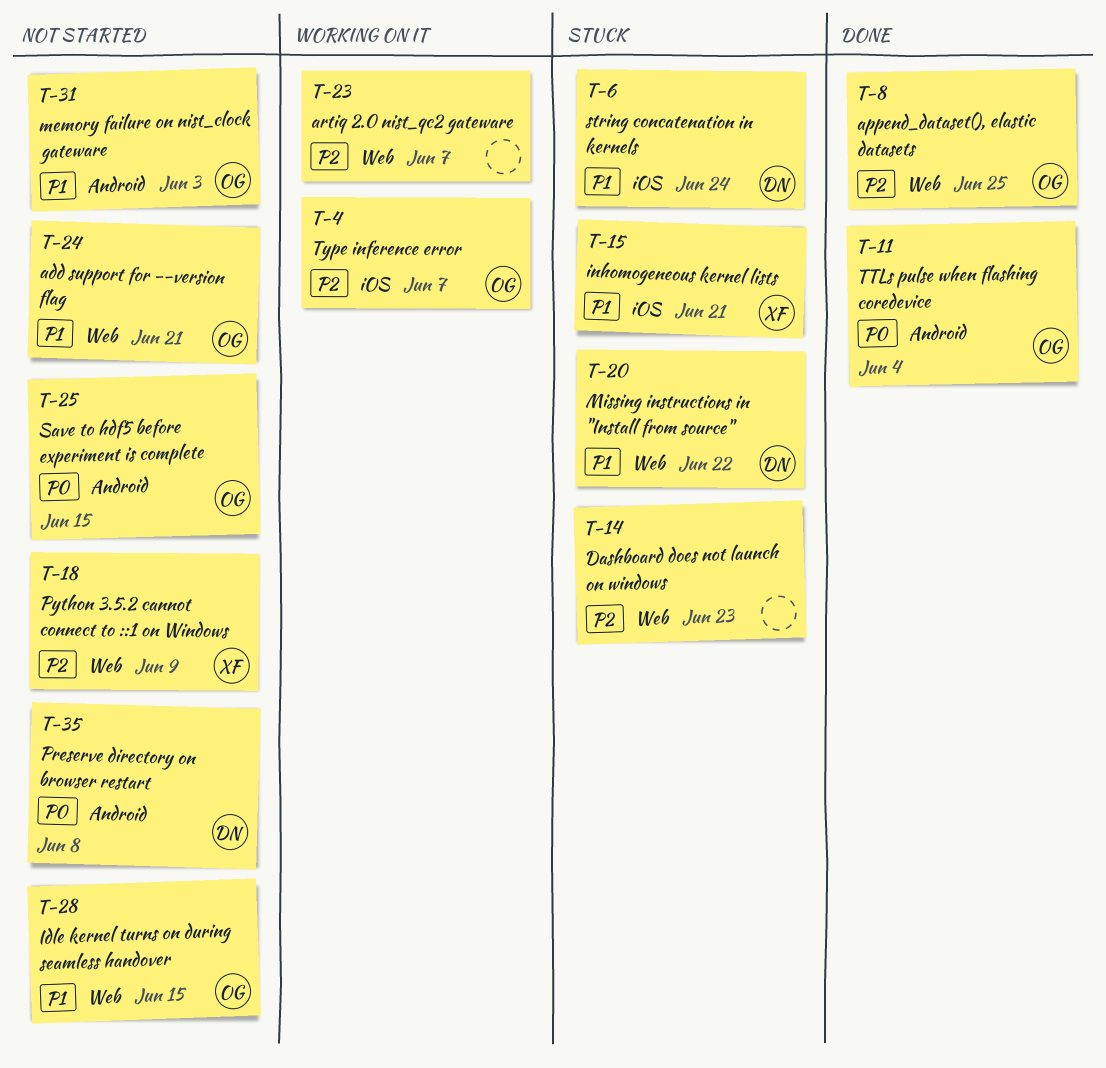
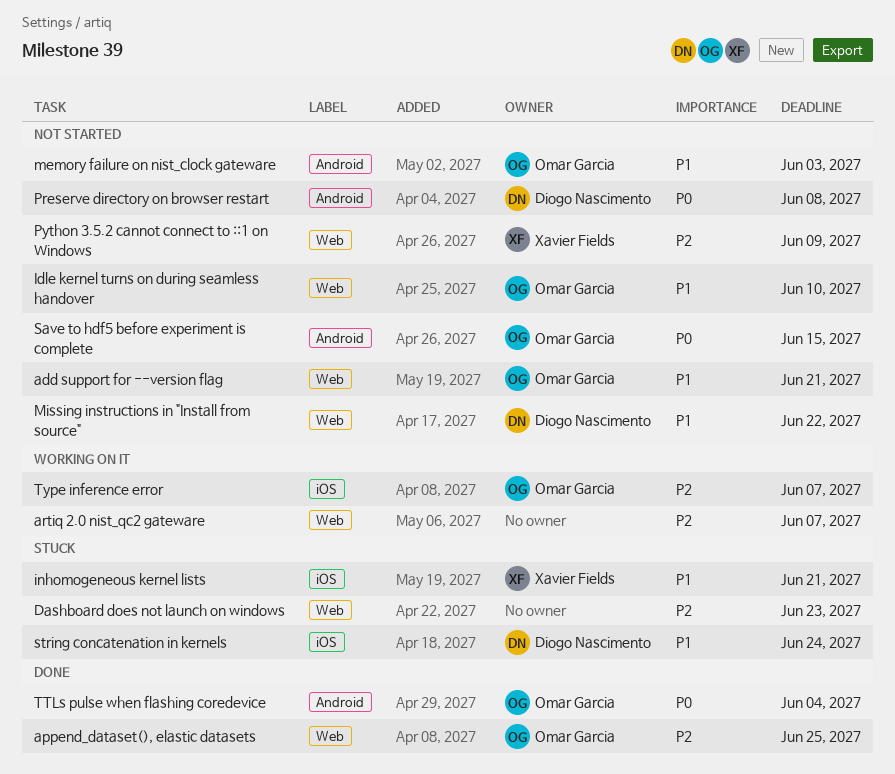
Idle kernel turns on during seamless handover, due: Jun 15 -> Jun 10
Missing instructions in "Install from source", status: Stuck -> Not started

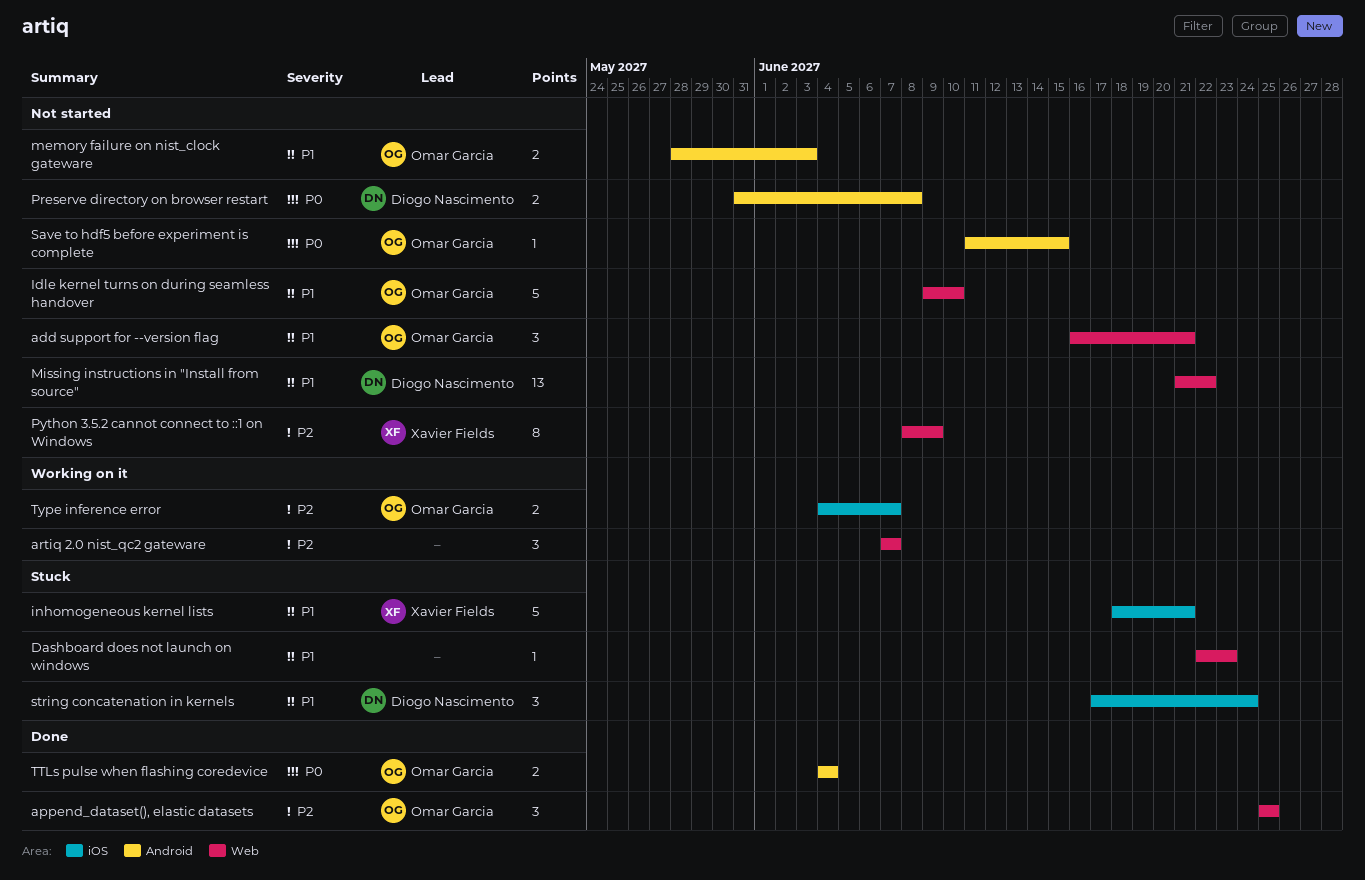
Dashboard does not launch on windows, priority: P2 -> P1

